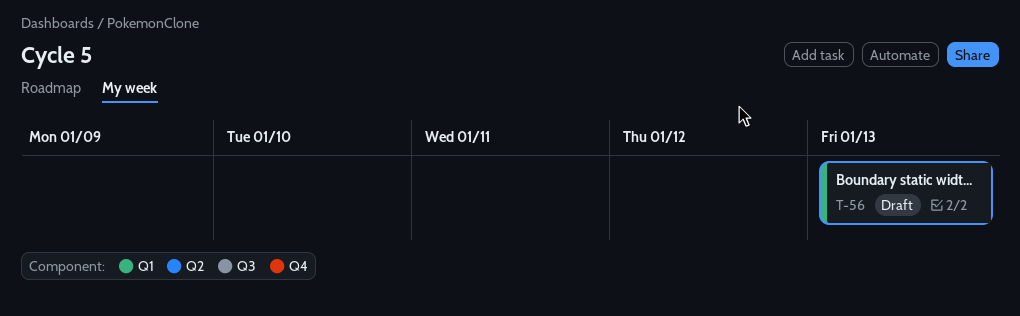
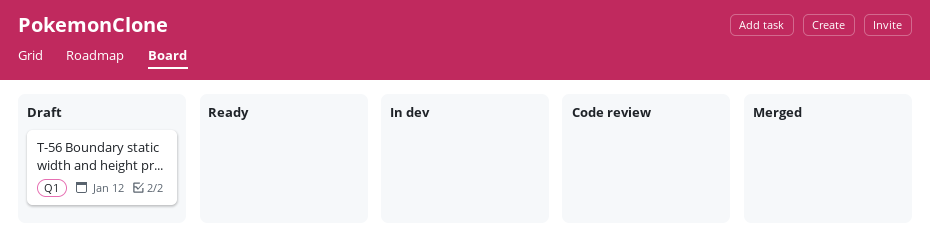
T-56, due: Jan 13 -> Jan 12

